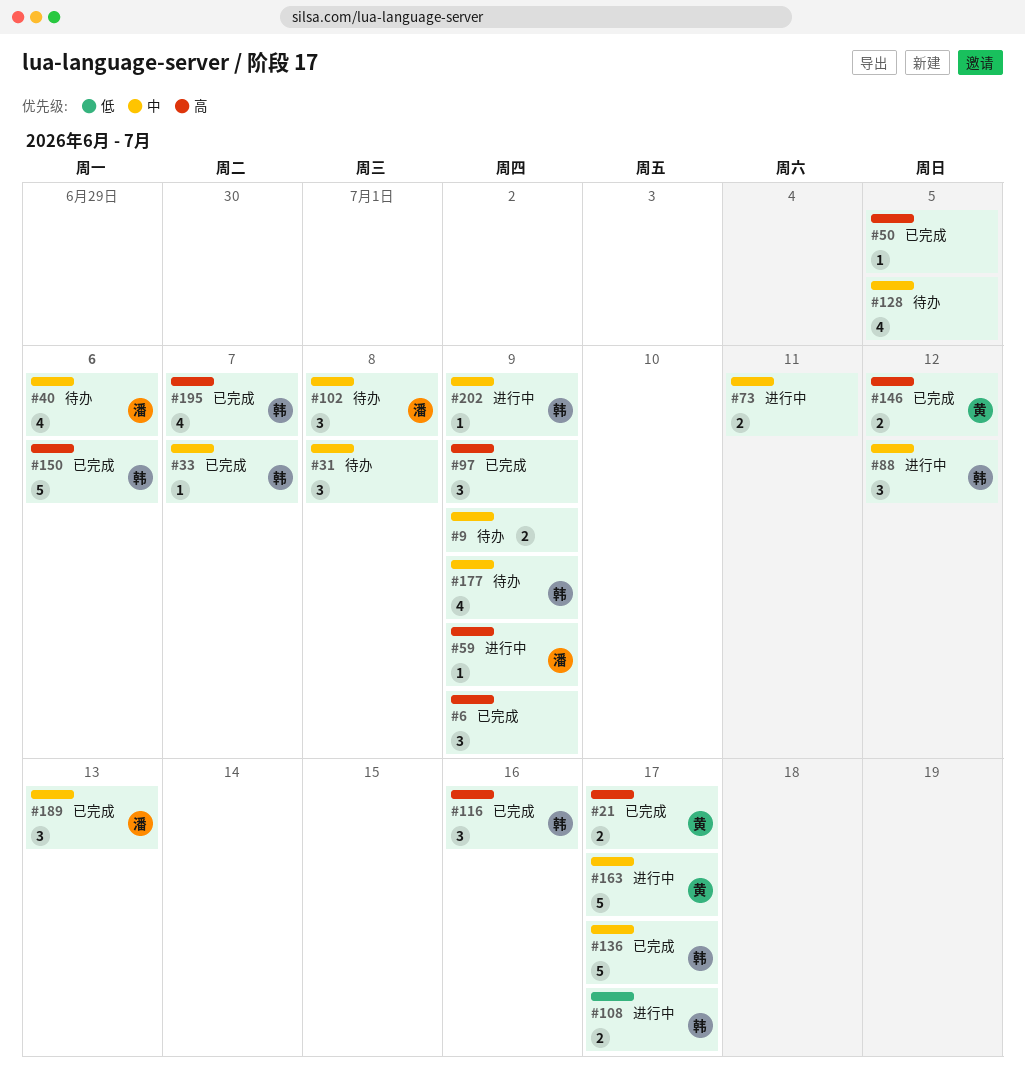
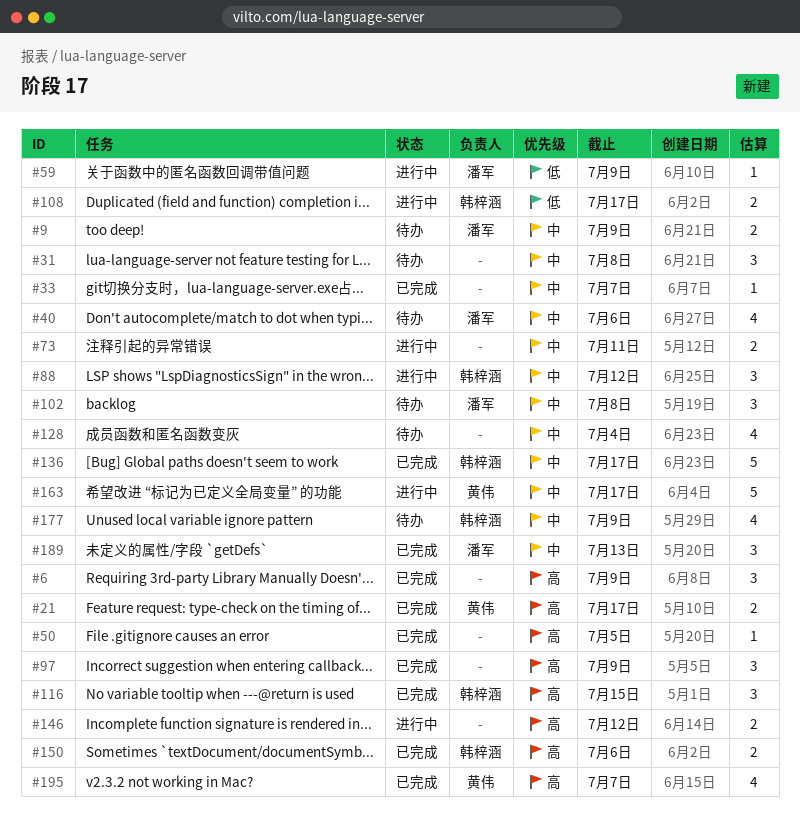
#9, owner: none -> 潘军
#33, owner: 韩梓涵 -> none
#59, priority: 高 -> 低
#116, due: Jul 16 -> Jul 15
#128, due: Jul 5 -> Jul 4
#146, status: 已完成 -> 进行中
#146, owner: 黄伟 -> none
#150, estimate: 5 -> 2
#195, owner: 韩梓涵 -> 黄伟
#202: present -> none

